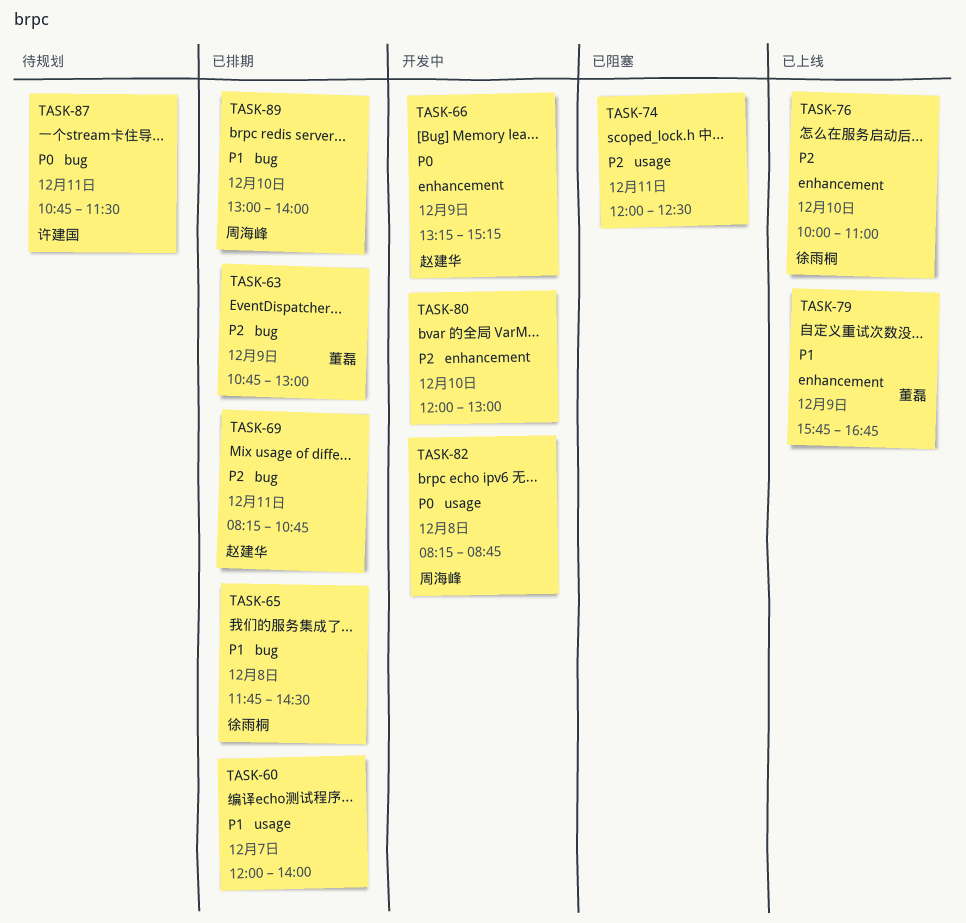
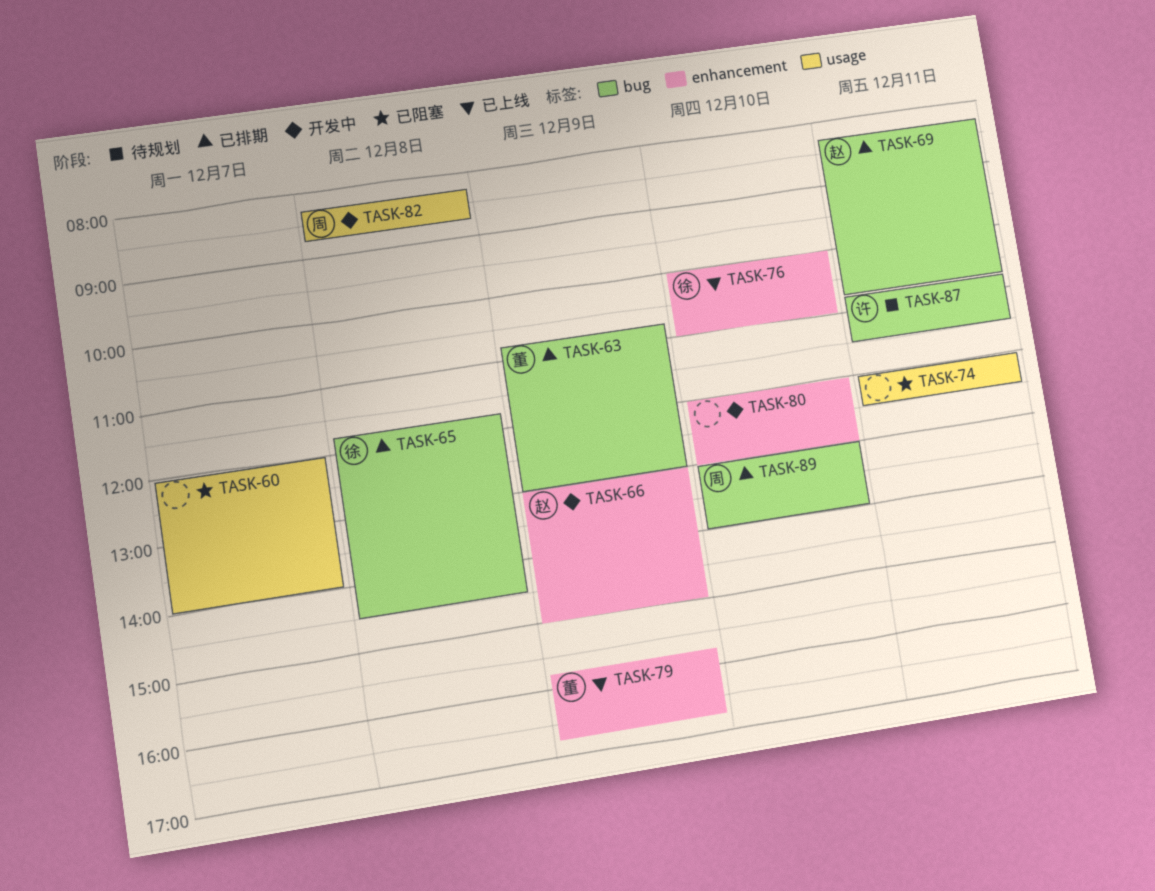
TASK-60, status: 已排期 -> 已阻塞
TASK-66, begins: 13:15 -> 13:00
TASK-66, ends: 15:15 -> 15:00

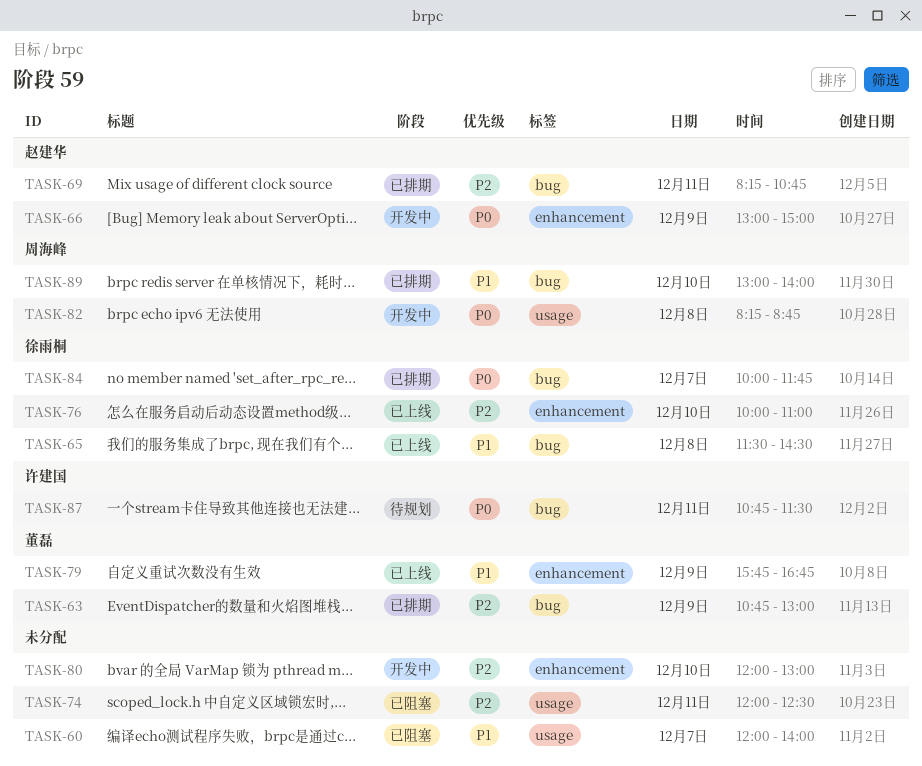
TASK-65, status: 已排期 -> 已上线
TASK-65, begins: 11:45 -> 11:30
TASK-84: none -> present

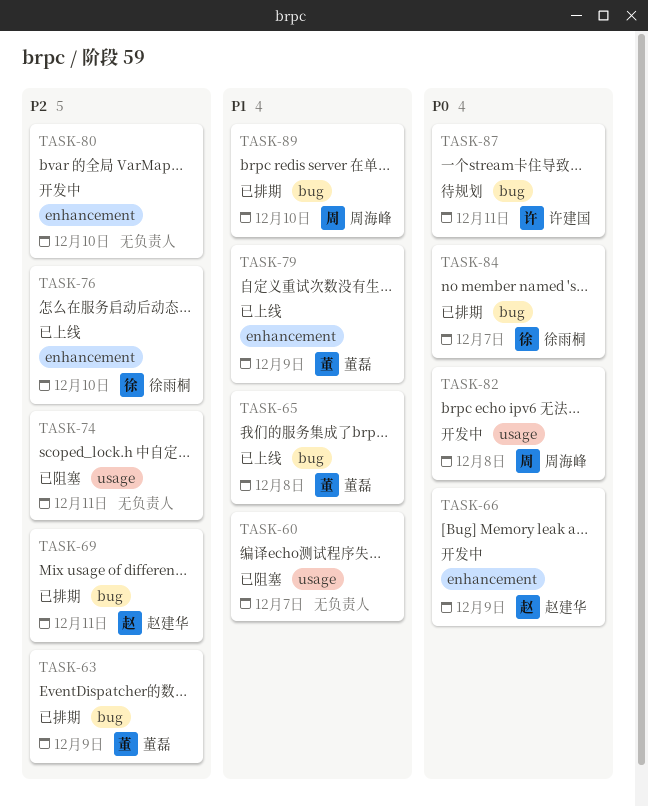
TASK-65, owner: 徐雨桐 -> 董磊

